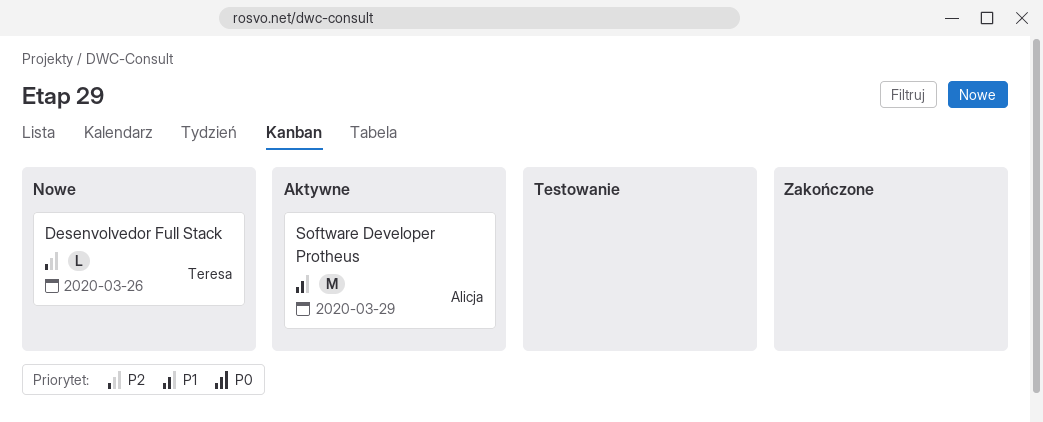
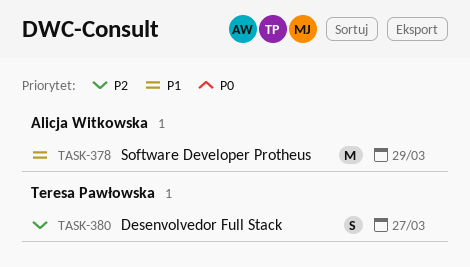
Desenvolvedor Full Stack, estimate: L -> S
Desenvolvedor Full Stack, due: Mar 26 -> Mar 27

